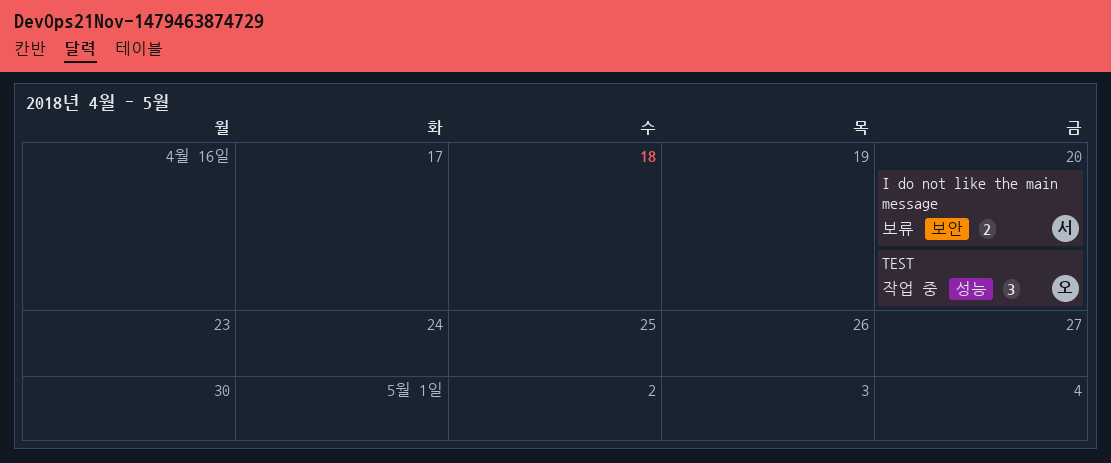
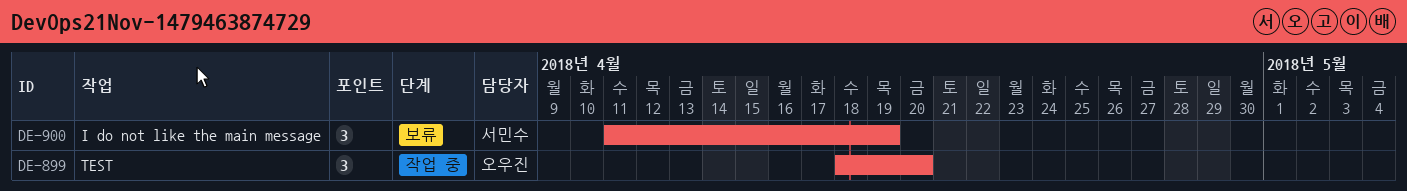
I do not like the main message, estimate: 2 -> 3
I do not like the main message, due: Apr 20 -> Apr 19

